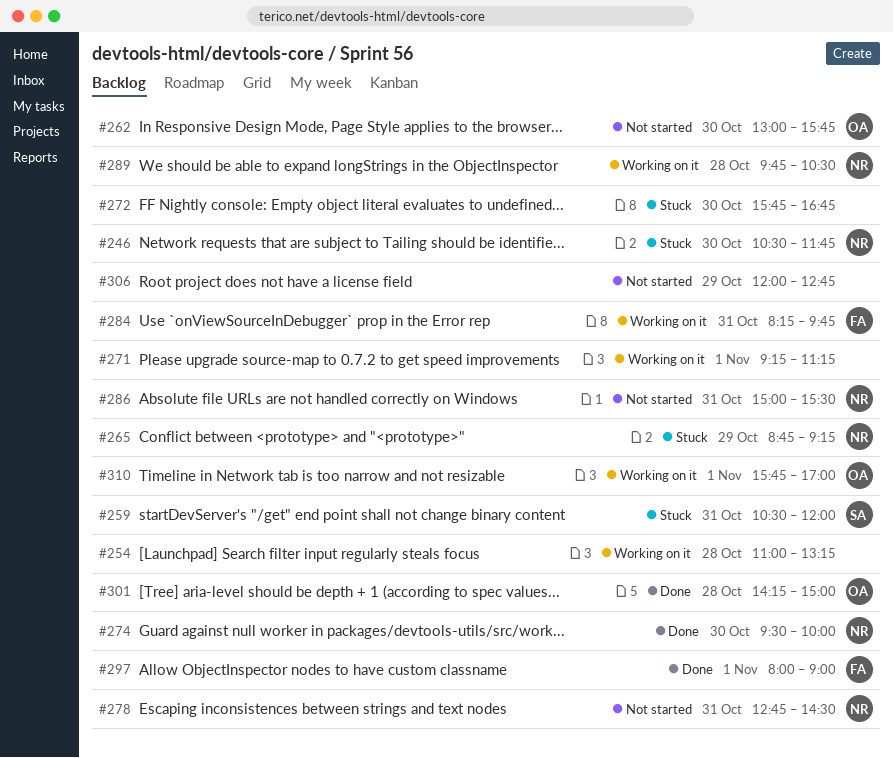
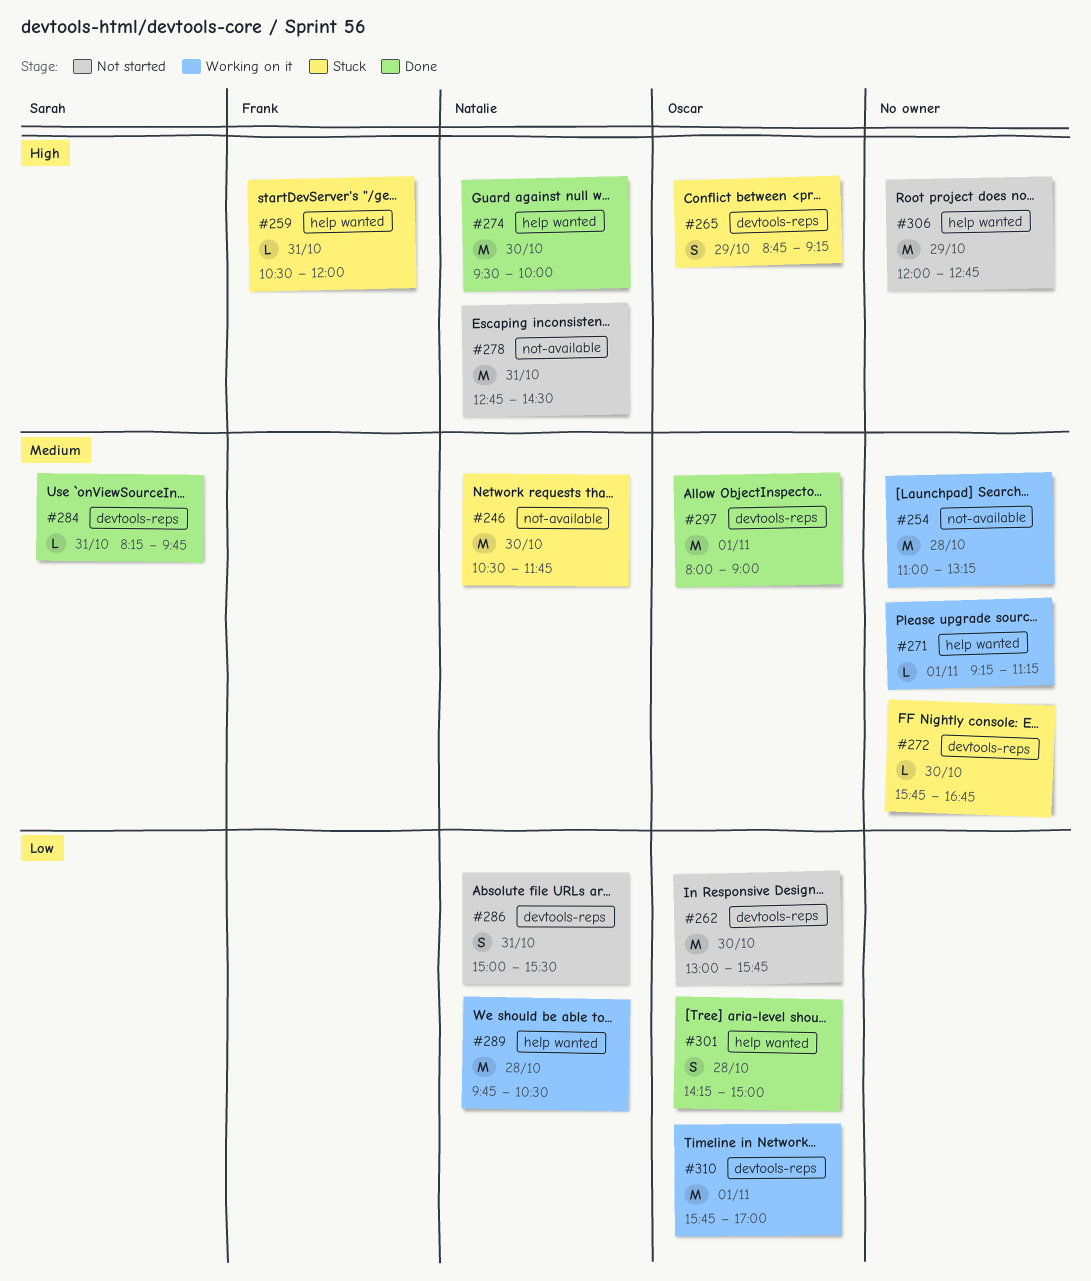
#259, owner: Sarah -> Frank
#265, owner: Natalie -> Oscar
#284, status: Working on it -> Done
#284, owner: Frank -> Sarah
#297, owner: Frank -> Oscar

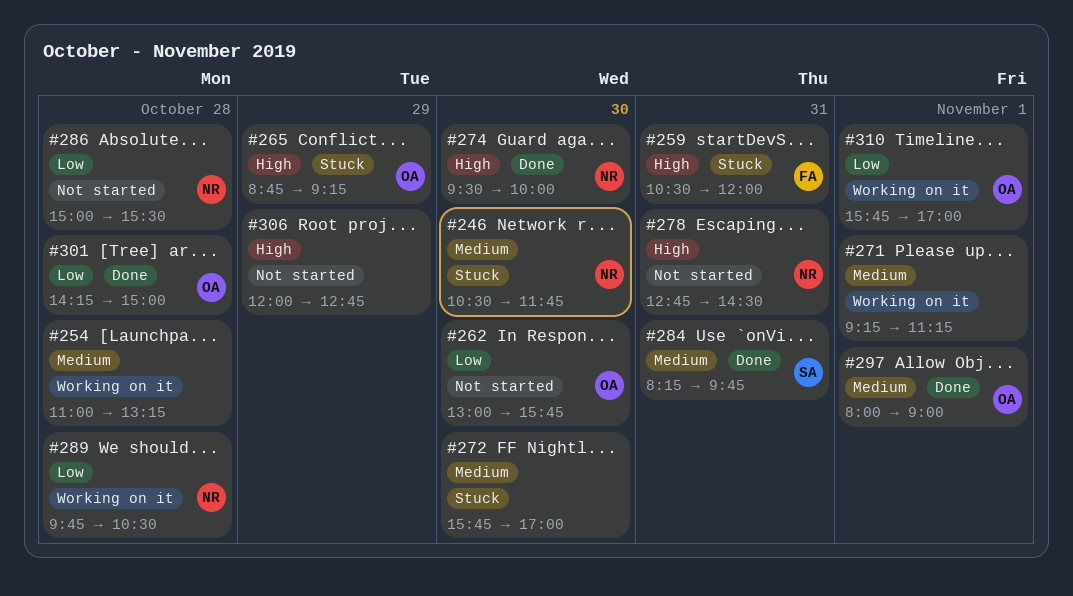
#272, ends: 16:45 -> 17:00
#286, day: Oct 31 -> Oct 28

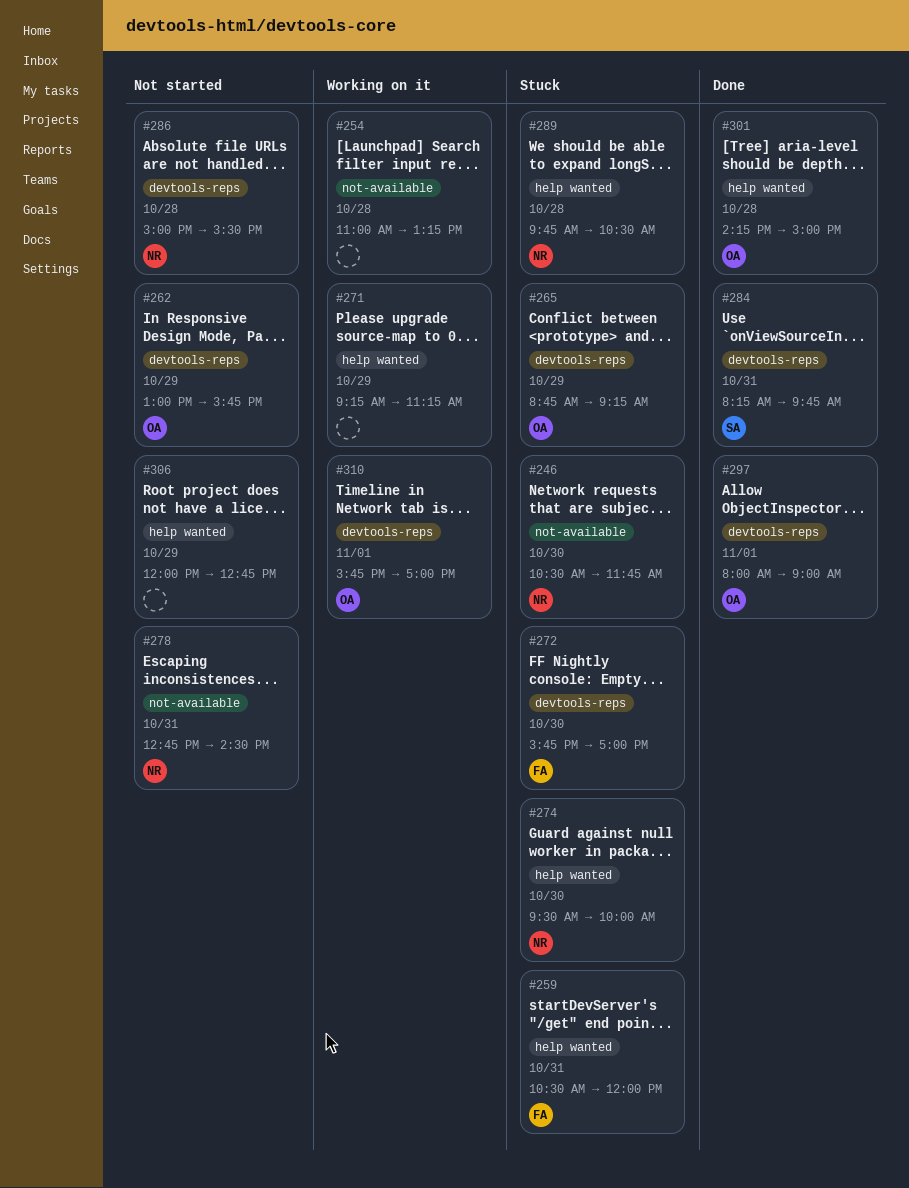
#262, day: Oct 30 -> Oct 29
#271, day: Nov 1 -> Oct 29
#272, owner: none -> FA
#274, status: Done -> Stuck
#289, status: Working on it -> Stuck

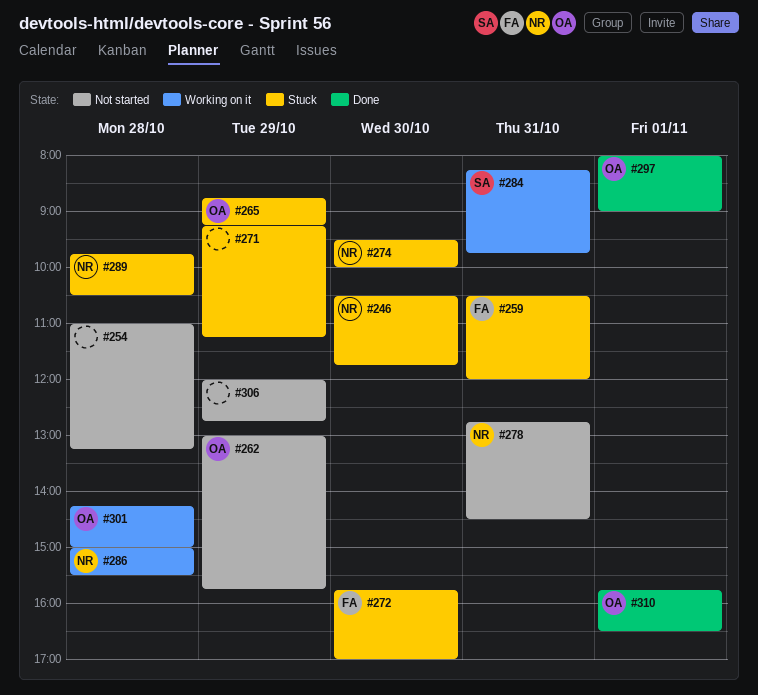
#254, status: Working on it -> Not started
#271, status: Working on it -> Stuck
#284, status: Done -> Working on it
#286, status: Not started -> Working on it
#301, status: Done -> Working on it
#310, status: Working on it -> Done
#310, ends: 17:00 -> 16:30

